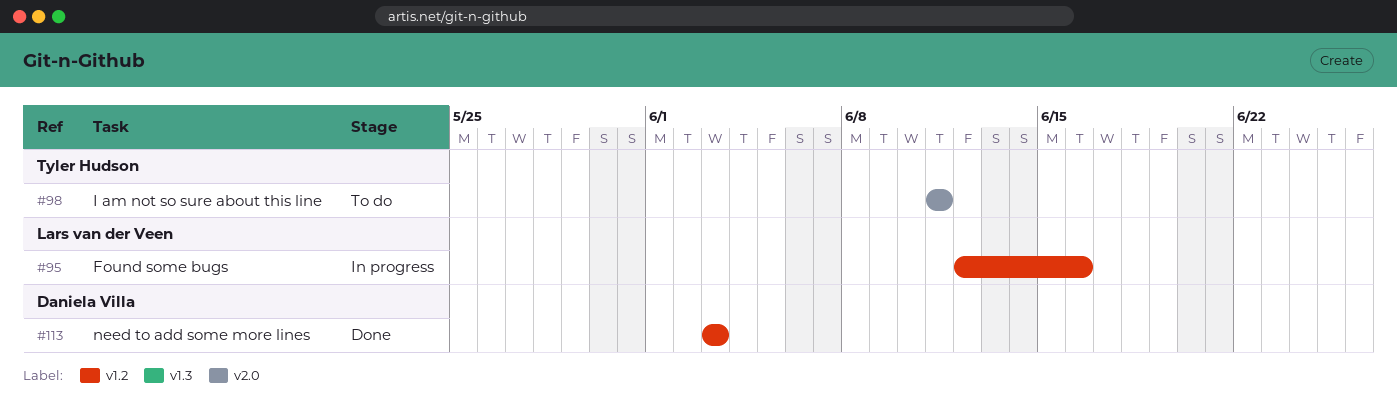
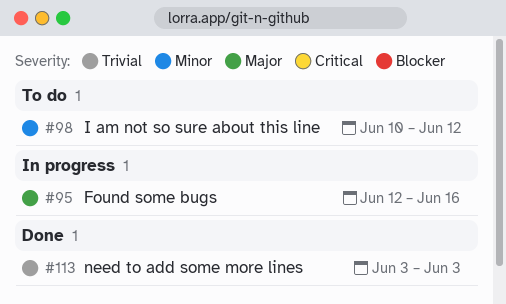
#98, start: Jun 11 -> Jun 10
#98, due: Jun 11 -> Jun 12

